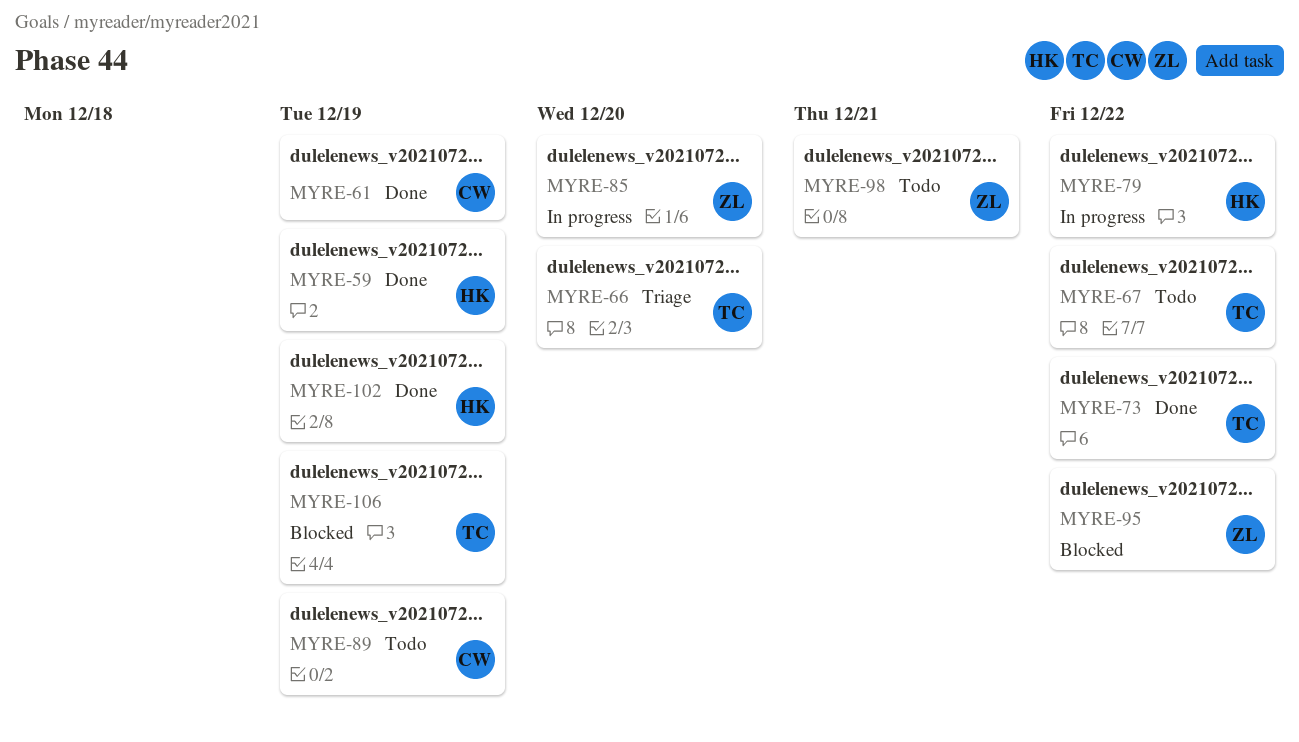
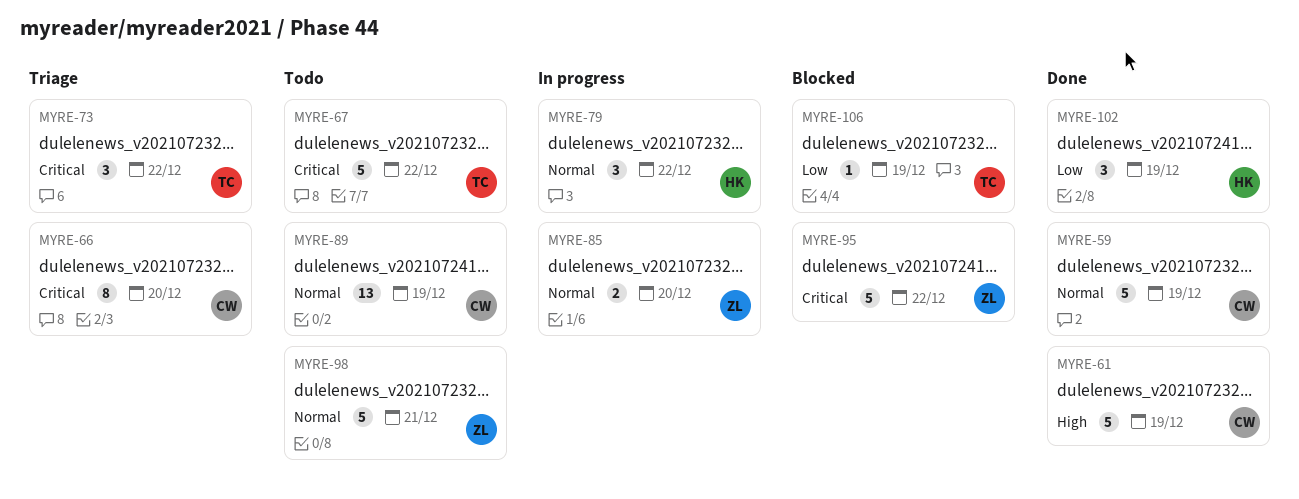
MYRE-59, owner: HK -> CW
MYRE-66, owner: TC -> CW
MYRE-73, status: Done -> Triage

